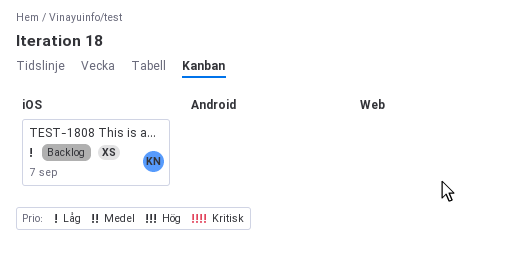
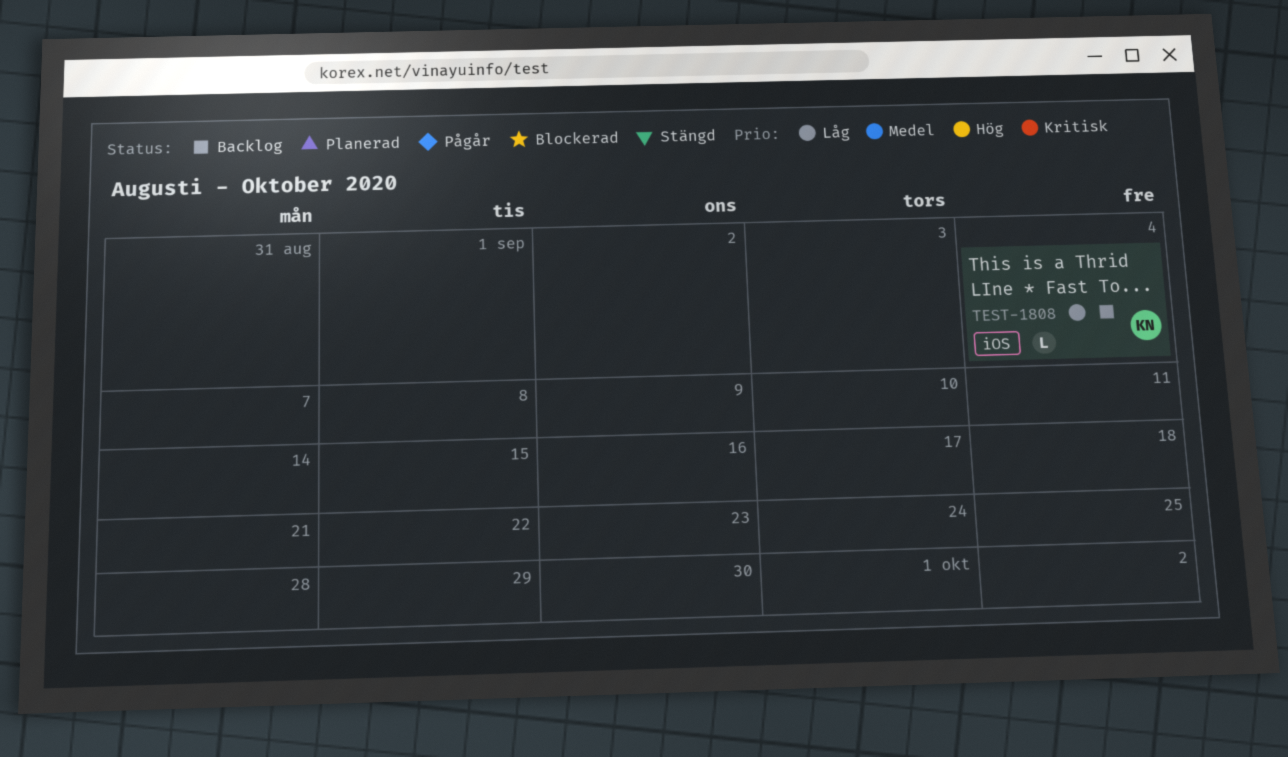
TEST-1808, estimate: XS -> L
TEST-1808, due: Sep 7 -> Sep 4

